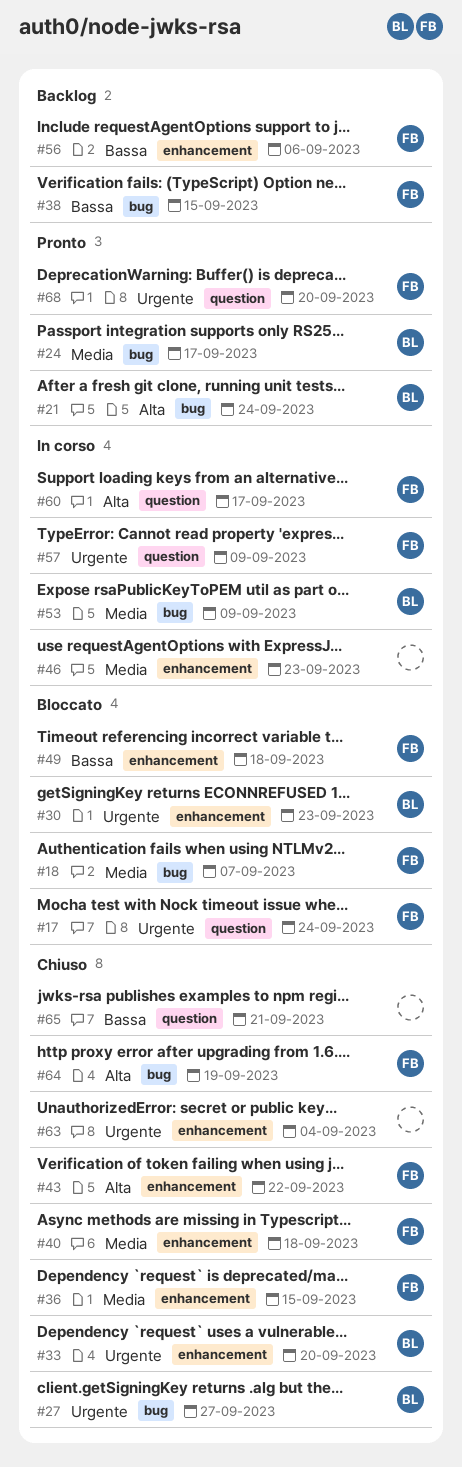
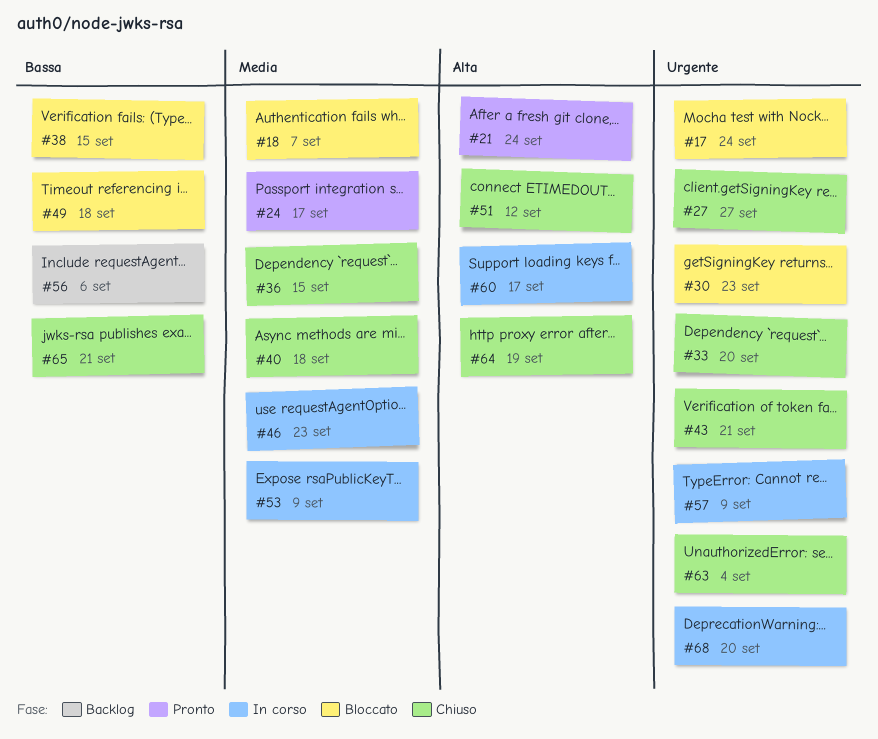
#38, status: Backlog -> Bloccato
#43, priority: Alta -> Urgente
#43, due: Sep 22 -> Sep 21
#51: none -> present
#68, status: Pronto -> In corso

